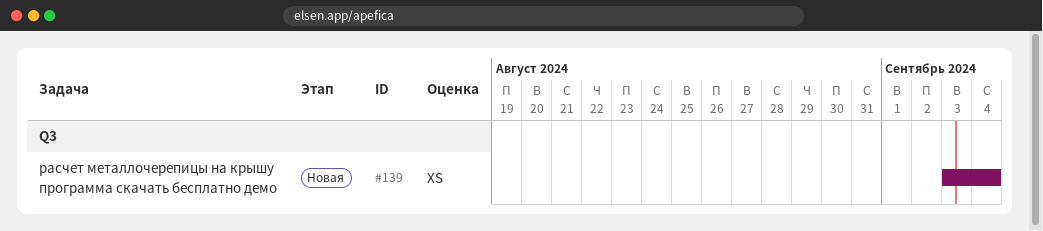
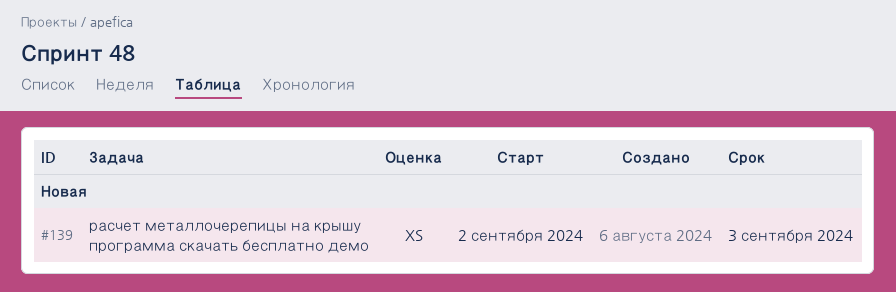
#139, start: Sep 3 -> Sep 2
#139, due: Sep 4 -> Sep 3

